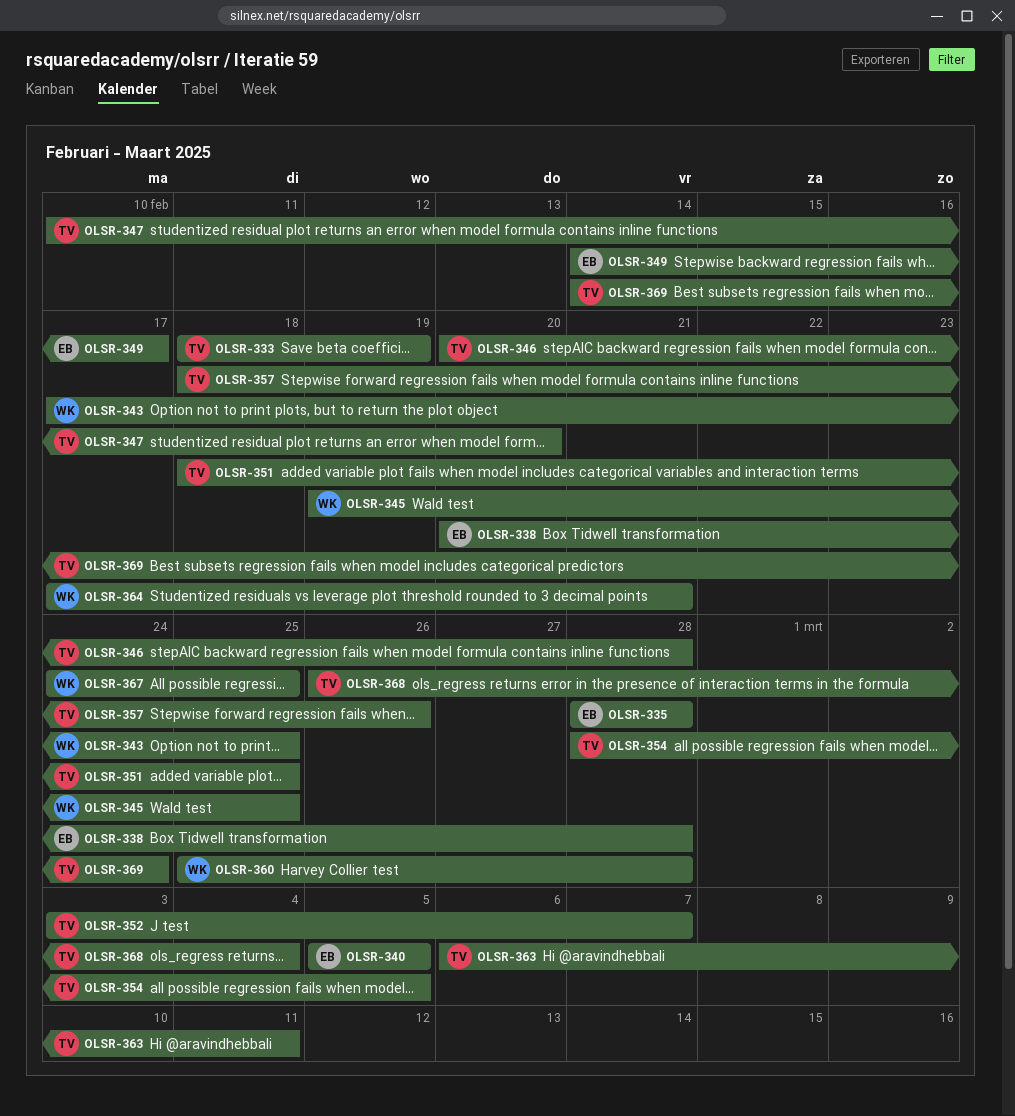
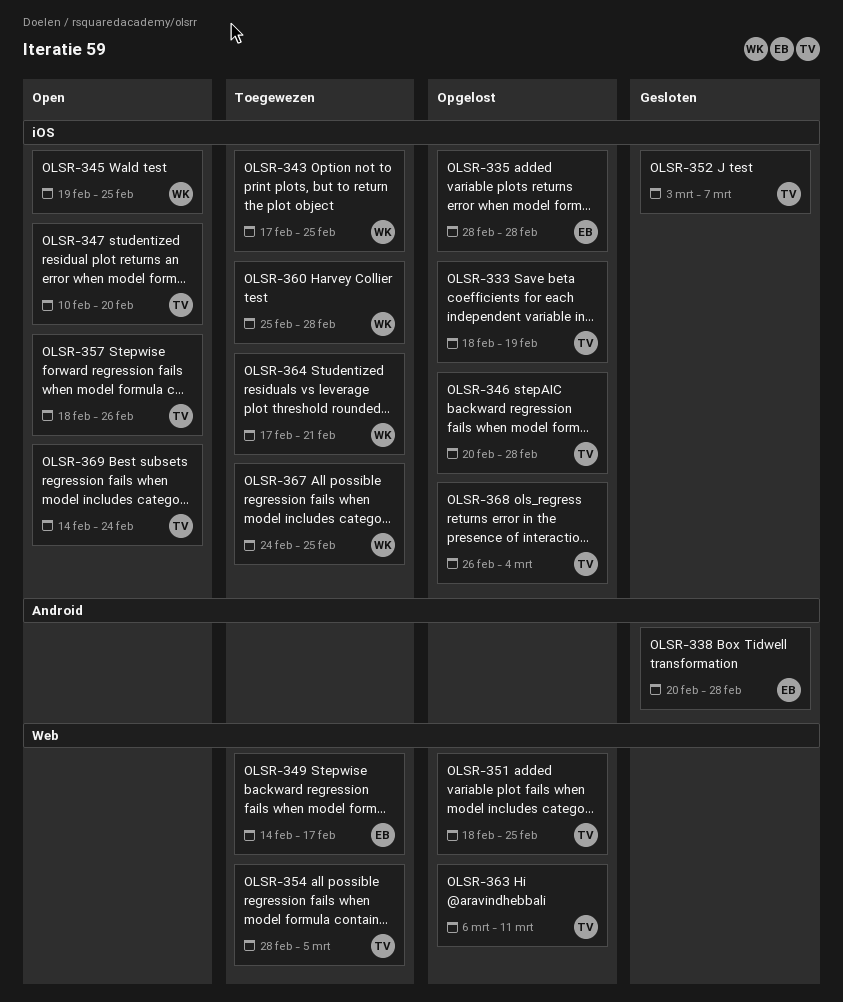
OLSR-340: present -> none

